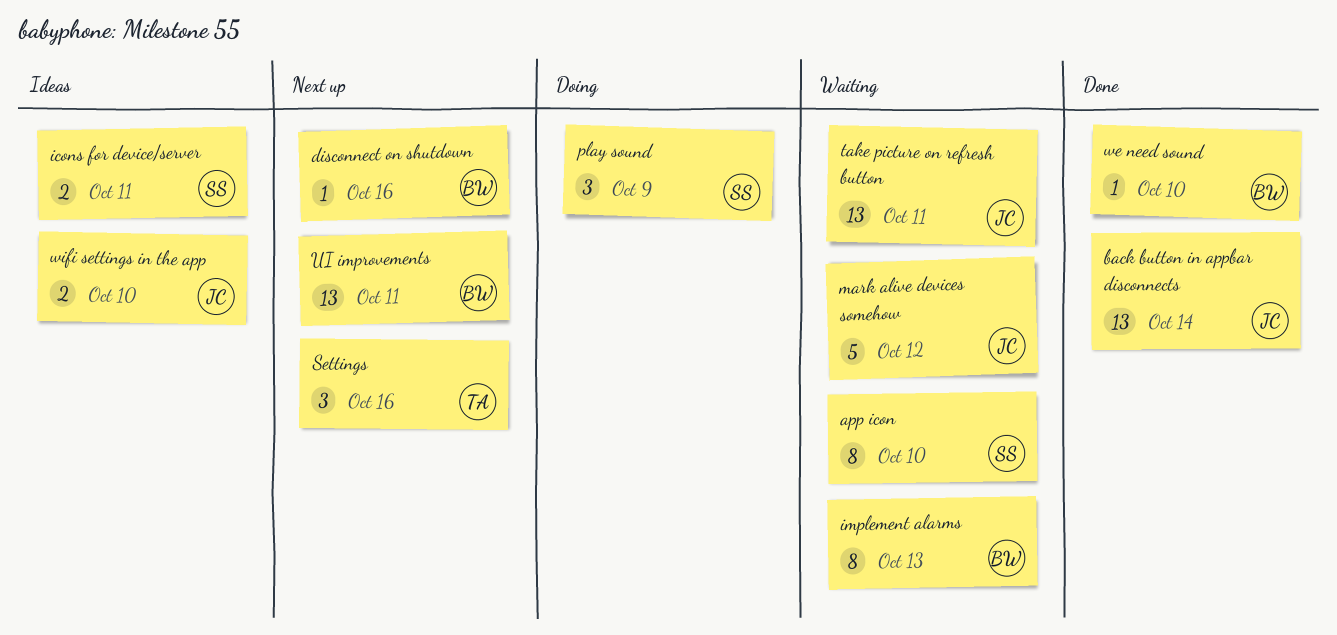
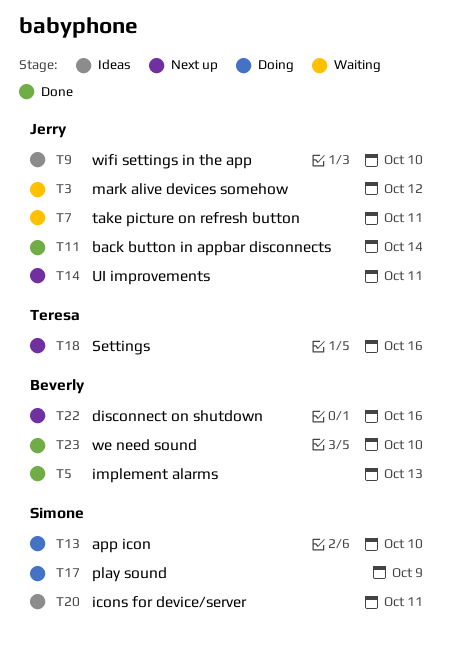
app icon, status: Waiting -> Doing
implement alarms, status: Waiting -> Done
UI improvements, owner: Beverly -> Jerry

